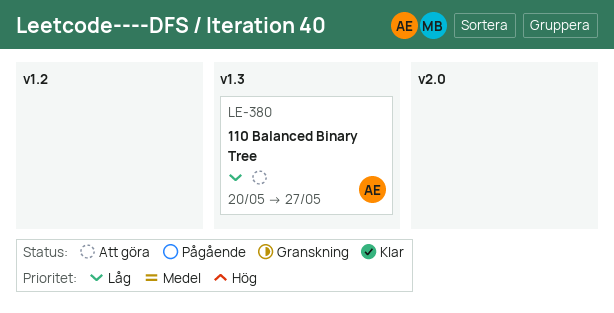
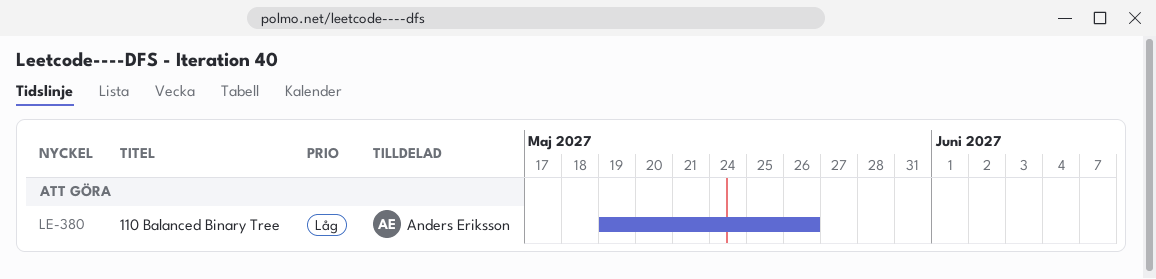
LE-380, start: May 20 -> May 19
LE-380, due: May 27 -> May 26

